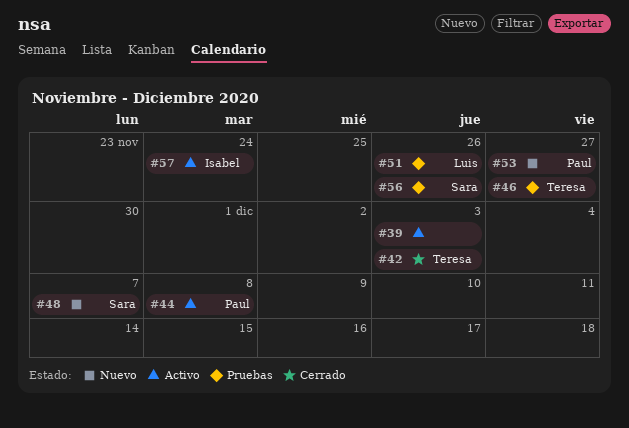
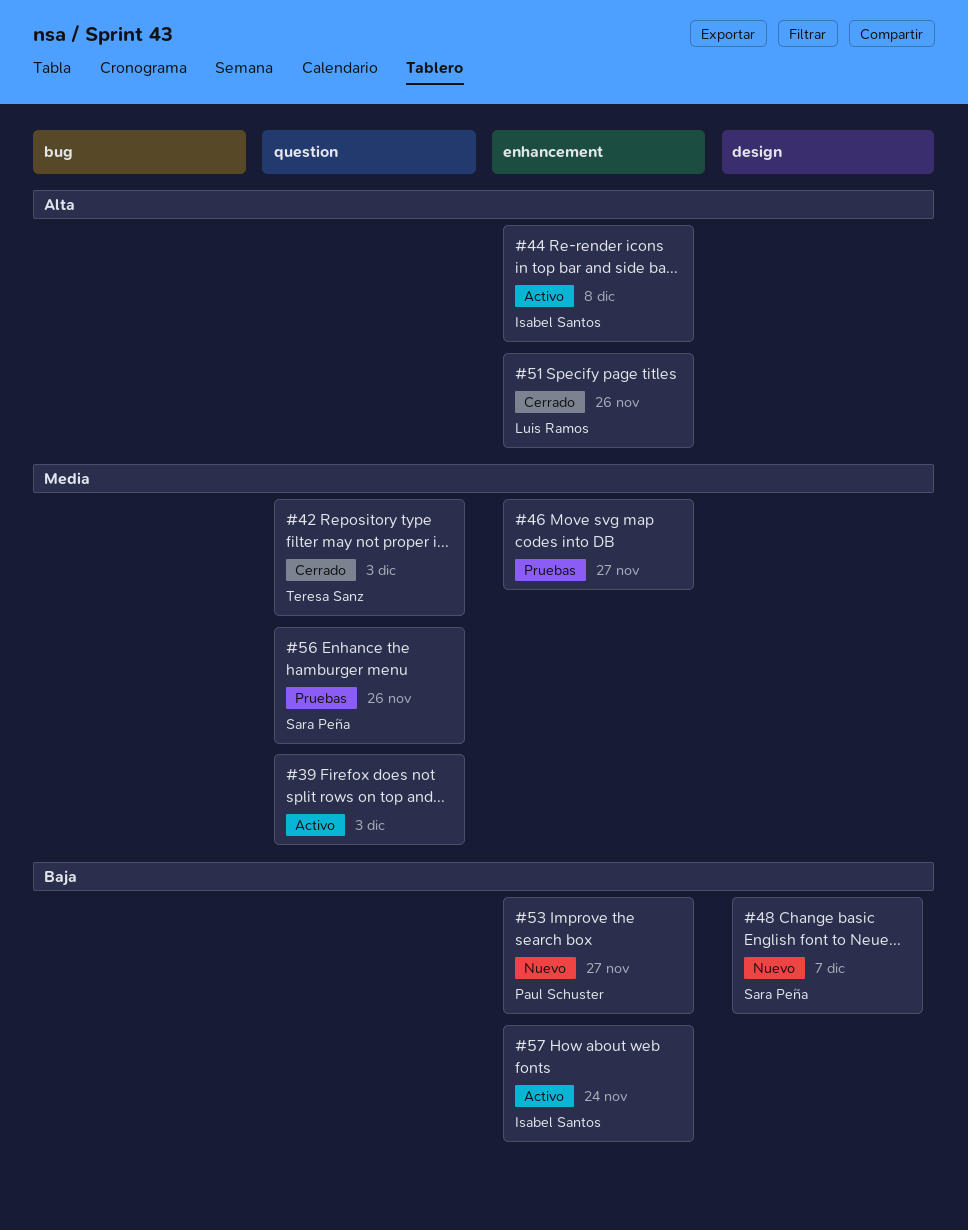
#44, owner: Paul Schuster -> Isabel Santos
#46, owner: Teresa Sanz -> none
#51, status: Pruebas -> Cerrado

